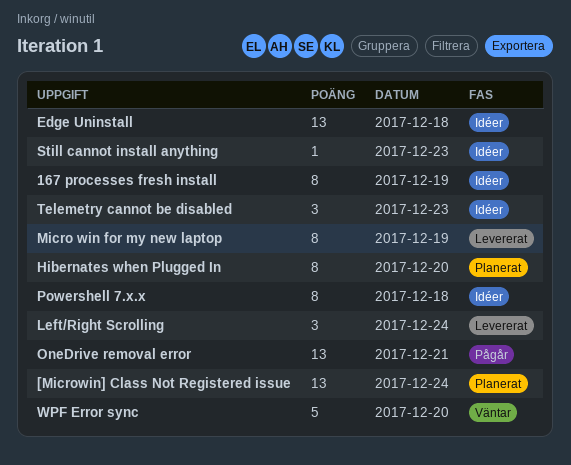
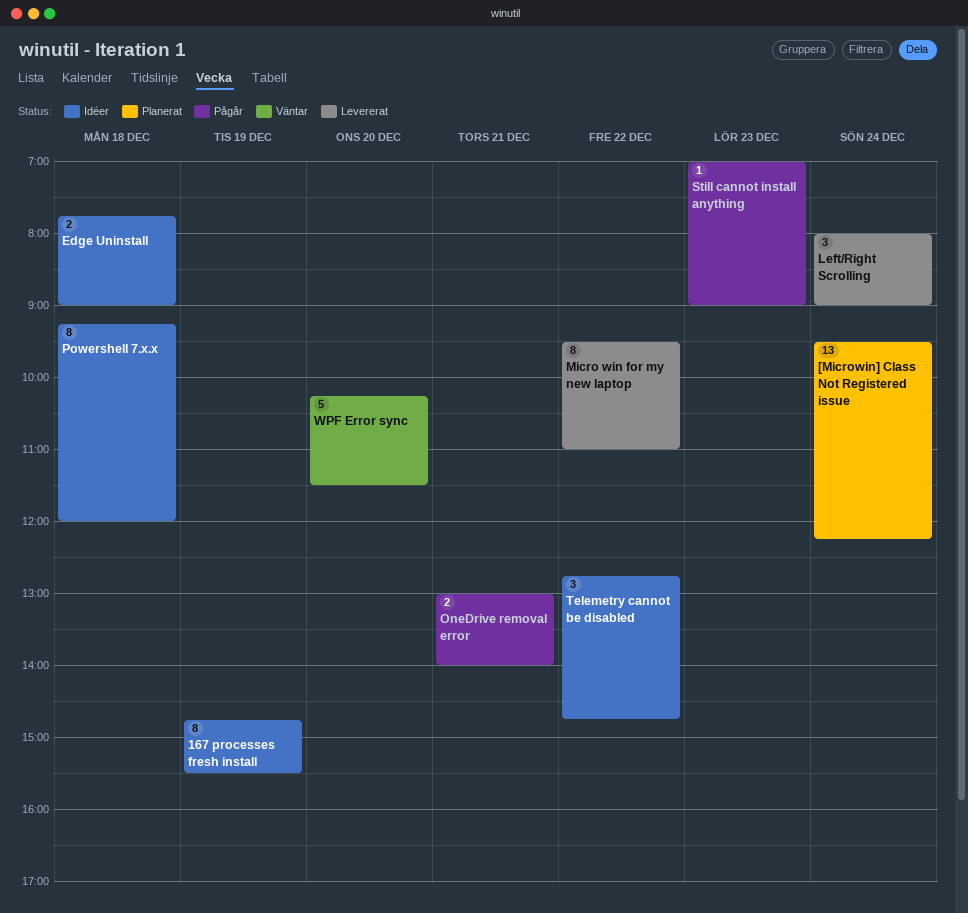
Edge Uninstall, estimate: 13 -> 2
Hibernates when Plugged In: present -> none
Micro win for my new laptop, day: Dec 19 -> Dec 22
OneDrive removal error, estimate: 13 -> 2
Still cannot install anything, status: Idéer -> Pågår
Telemetry cannot be disabled, day: Dec 23 -> Dec 22

